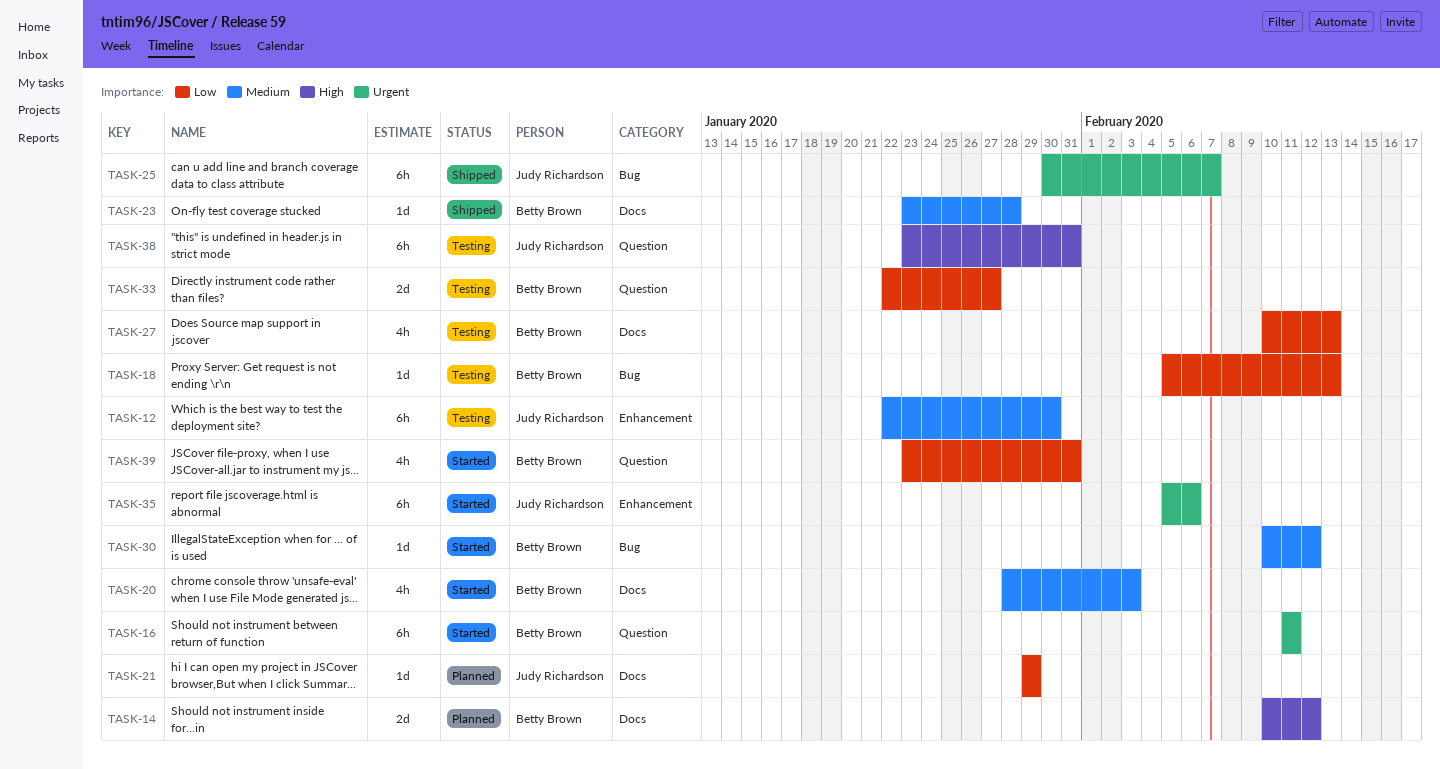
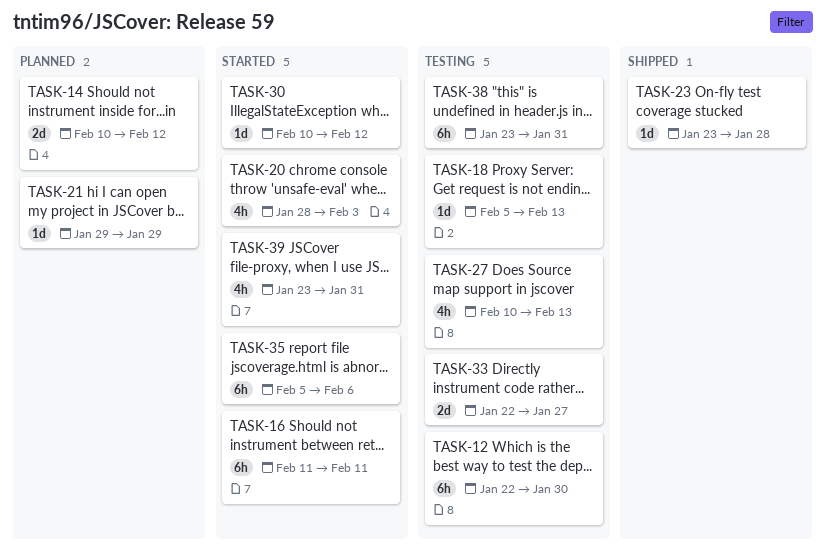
TASK-25: present -> none

